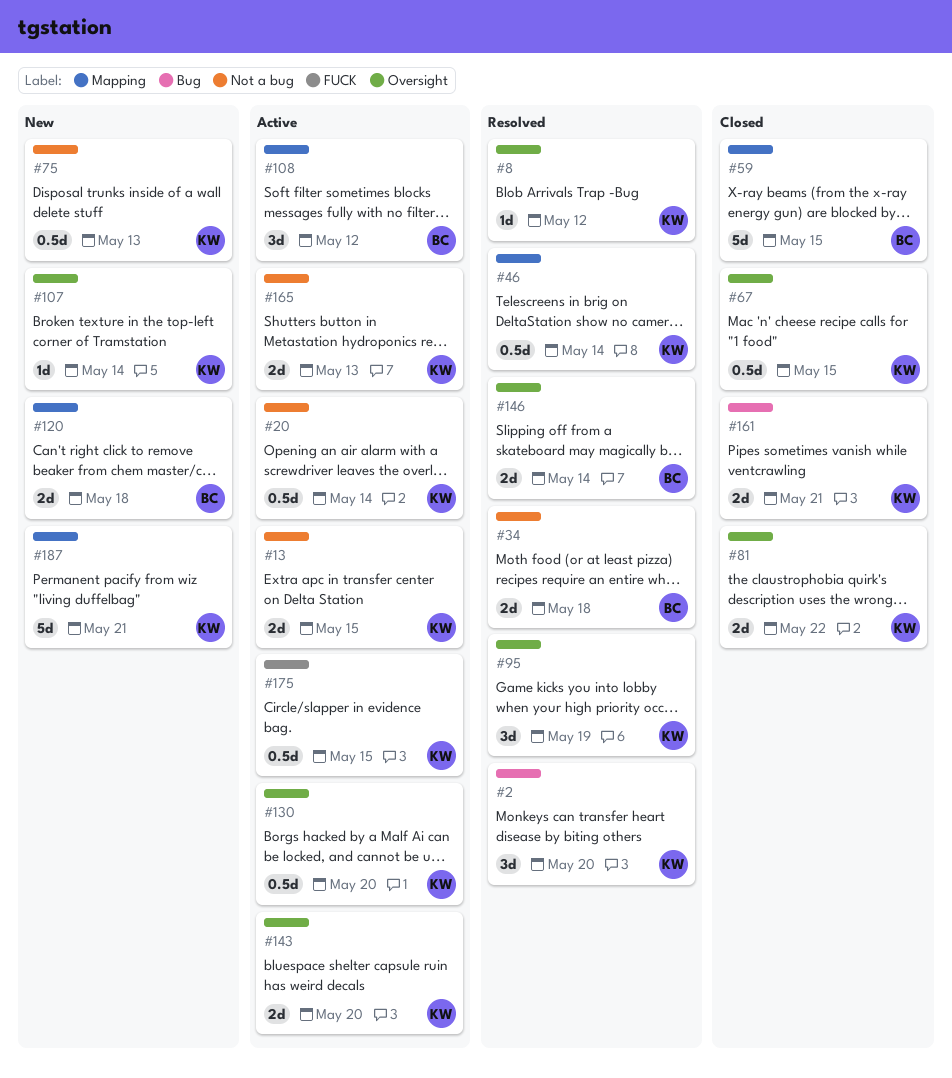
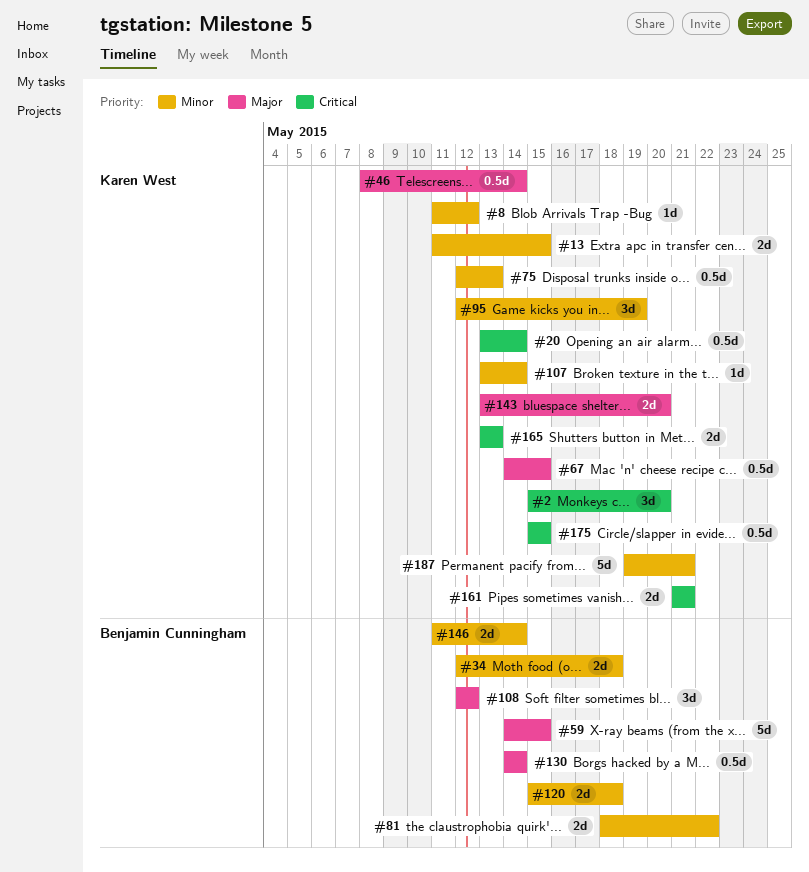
#81, owner: Karen West -> Benjamin Cunningham
#130, owner: Karen West -> Benjamin Cunningham
#130, due: May 20 -> May 14

